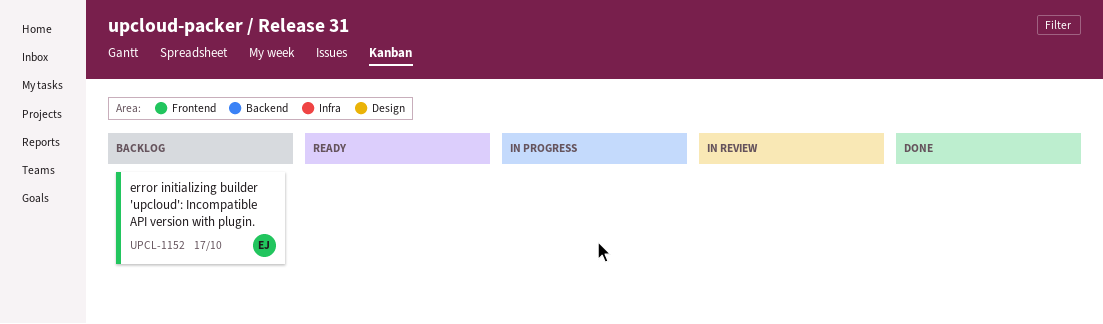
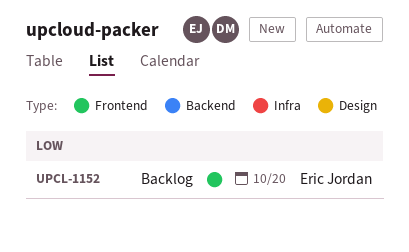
UPCL-1152, due: Oct 17 -> Oct 20

